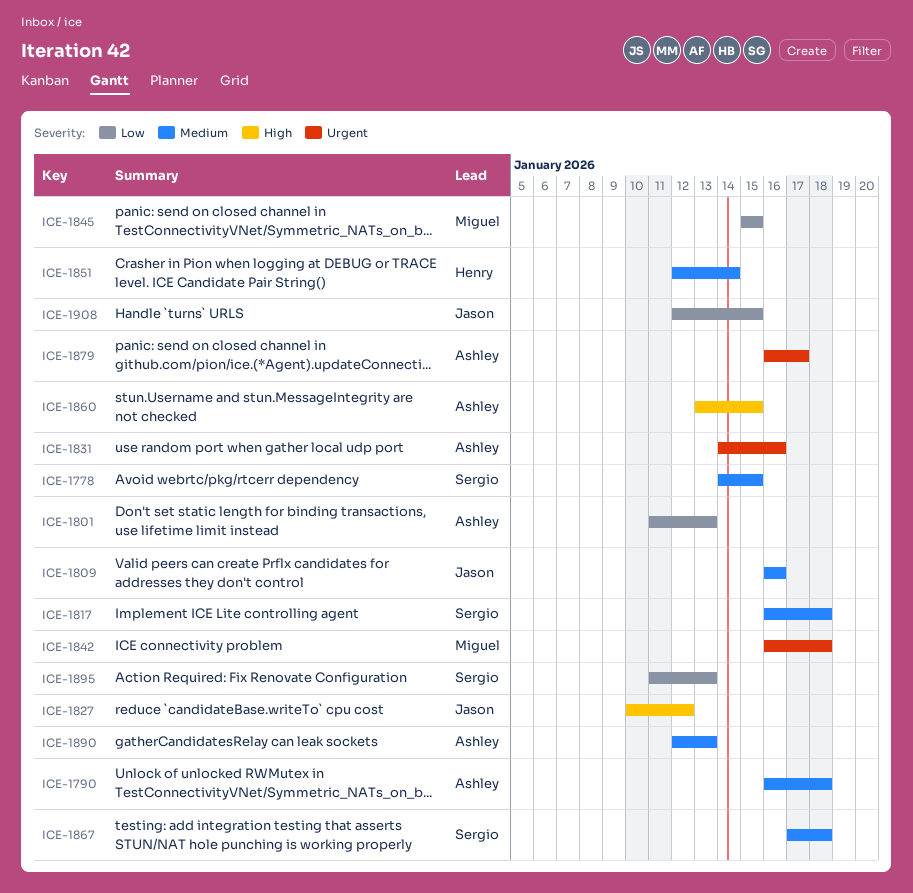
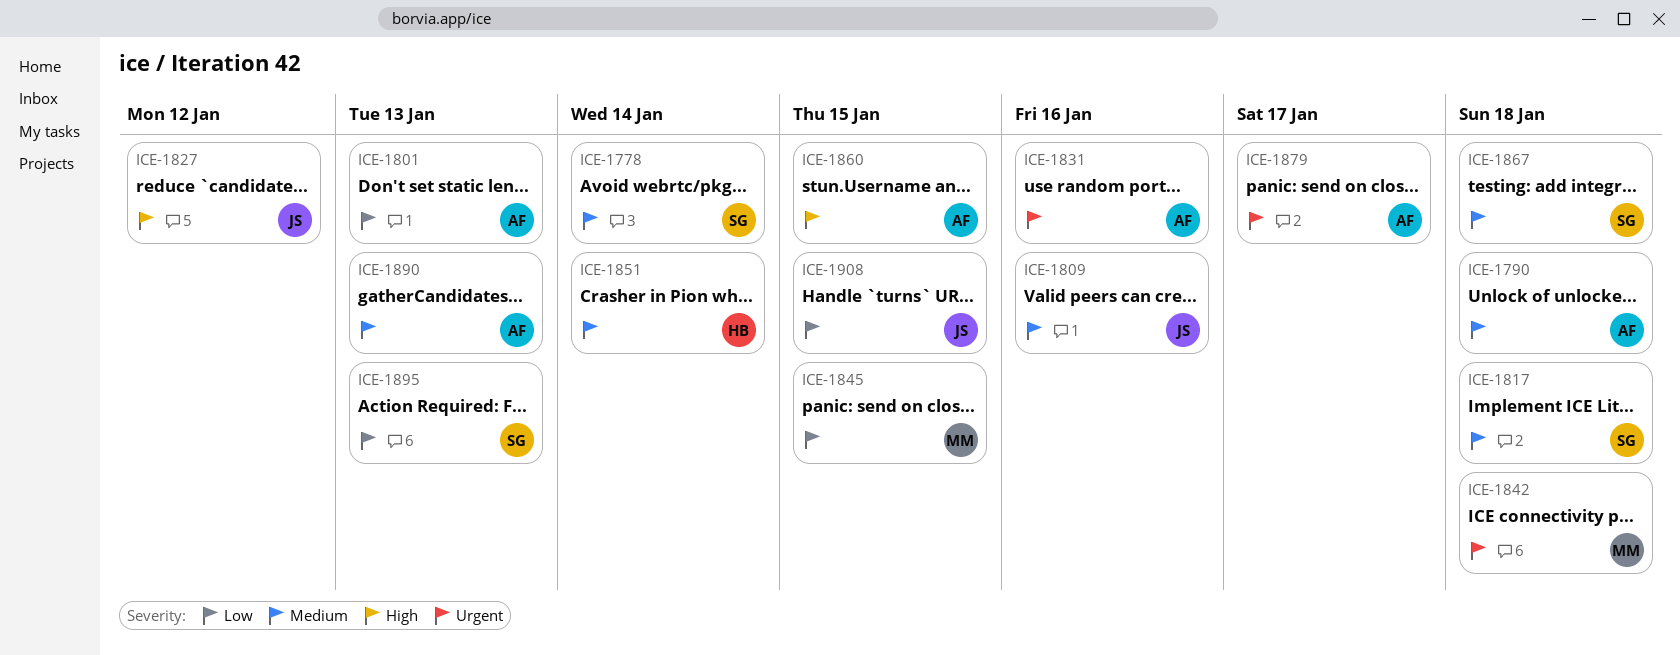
ICE-1778, due: Jan 15 -> Jan 14

